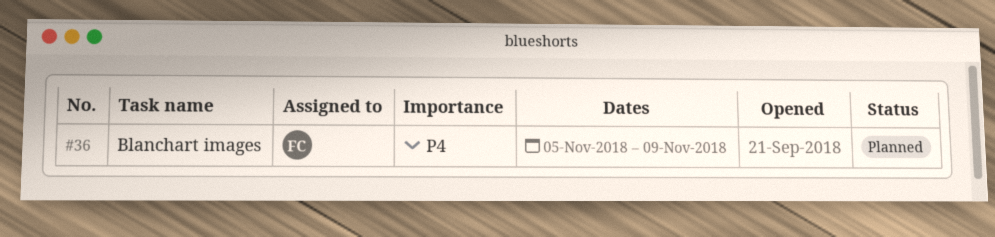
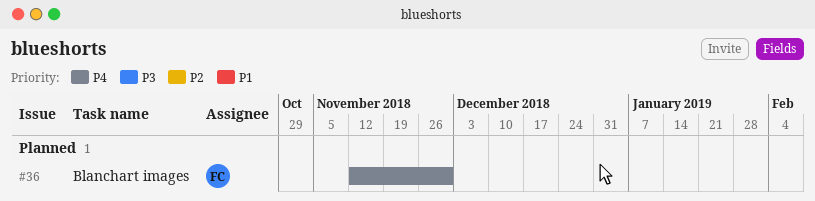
#36, start: Nov 5 -> Nov 12
#36, due: Nov 9 -> Nov 30

